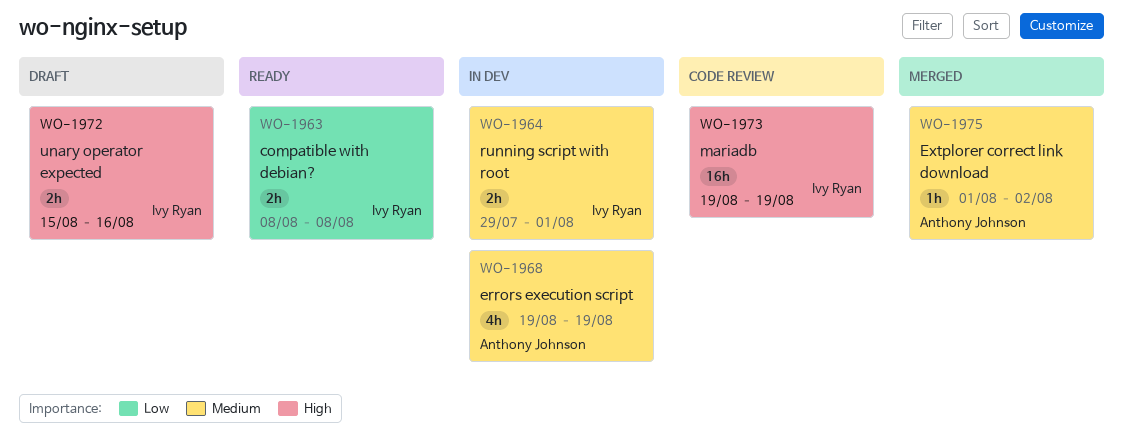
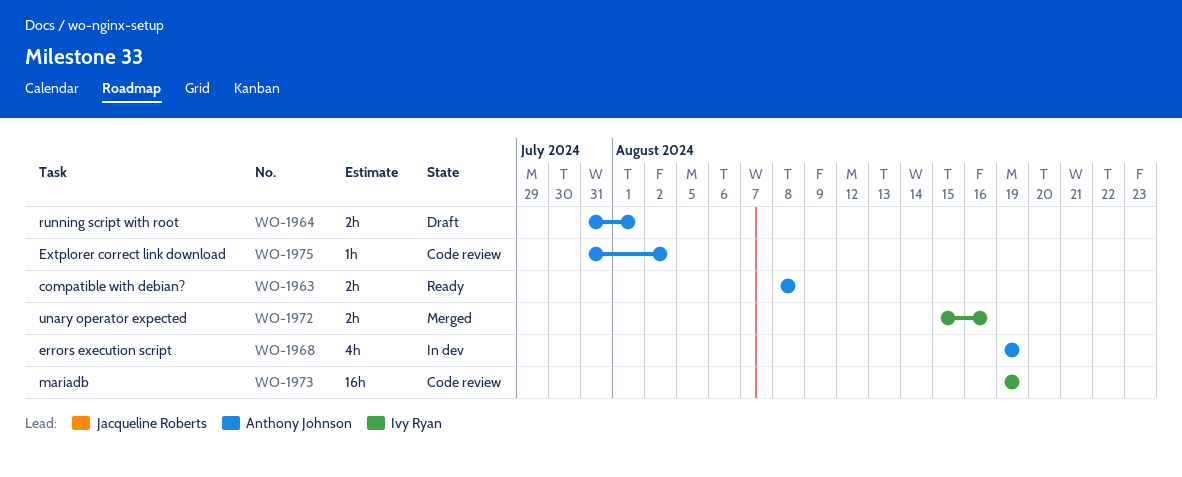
WO-1963, owner: Ivy Ryan -> Anthony Johnson
WO-1964, status: In dev -> Draft
WO-1964, owner: Ivy Ryan -> Anthony Johnson
WO-1964, start: Jul 29 -> Jul 31
WO-1972, status: Draft -> Merged
WO-1975, status: Merged -> Code review
WO-1975, start: Aug 1 -> Jul 31

